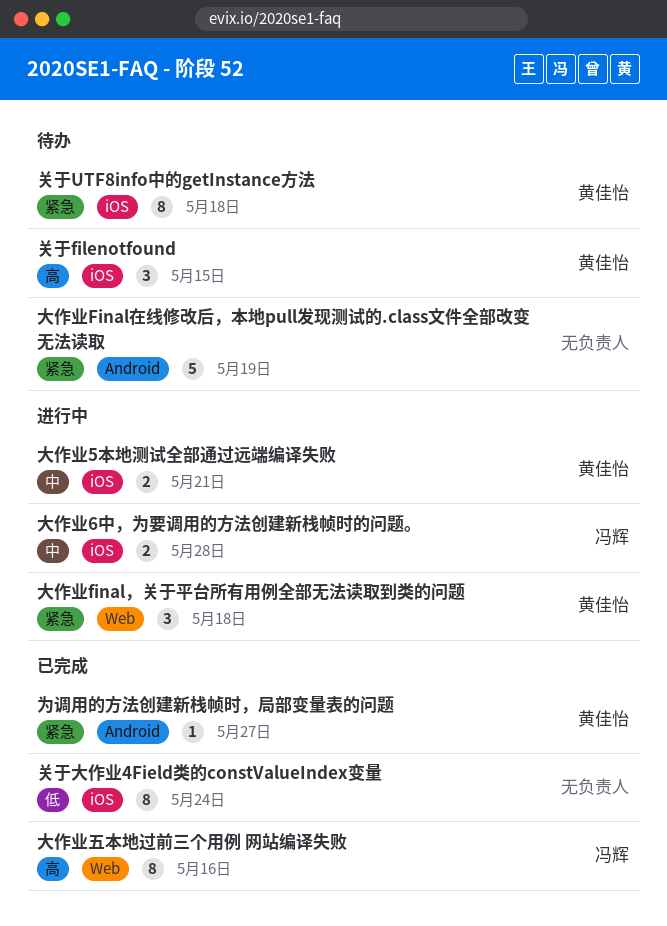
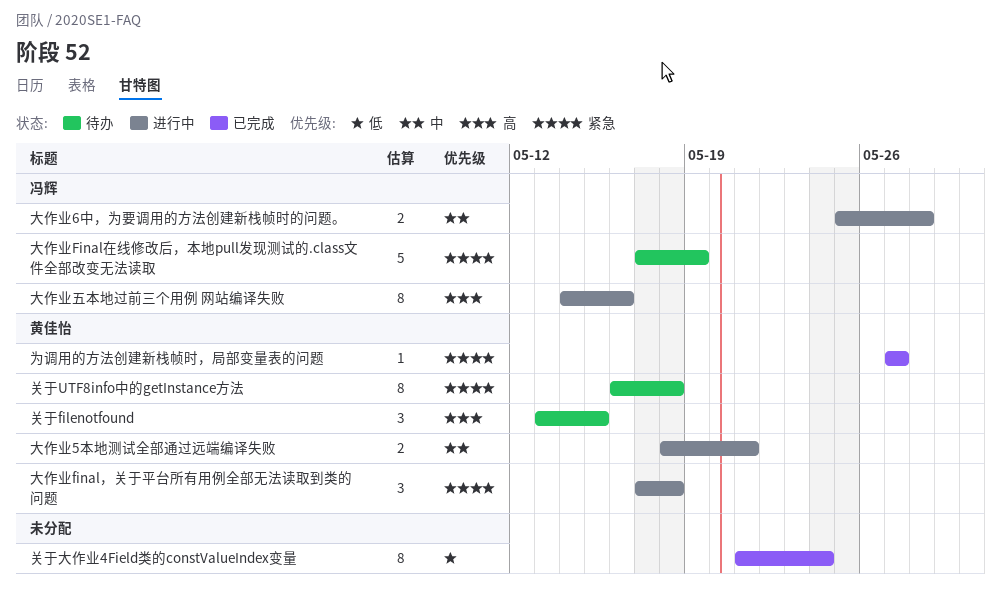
大作业Final在线修改后，本地pull发现测试的.class文件全部改变无法读取, owner: none -> 冯辉
大作业五本地过前三个用例 网站编译失败, status: 已完成 -> 进行中

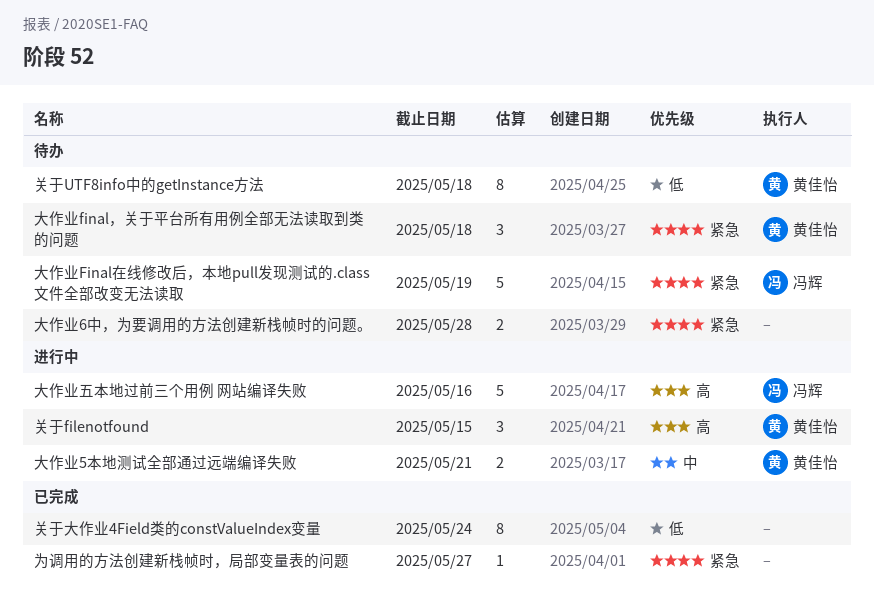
为调用的方法创建新栈帧时，局部变量表的问题, owner: 黄佳怡 -> none
关于filenotfound, status: 待办 -> 进行中
关于UTF8info中的getInstance方法, priority: 紧急 -> 低
大作业6中，为要调用的方法创建新栈帧时的问题。, status: 进行中 -> 待办
大作业6中，为要调用的方法创建新栈帧时的问题。, owner: 冯辉 -> none
大作业6中，为要调用的方法创建新栈帧时的问题。, priority: 中 -> 紧急
大作业final，关于平台所有用例全部无法读取到类的问题, status: 进行中 -> 待办
大作业五本地过前三个用例 网站编译失败, estimate: 8 -> 5

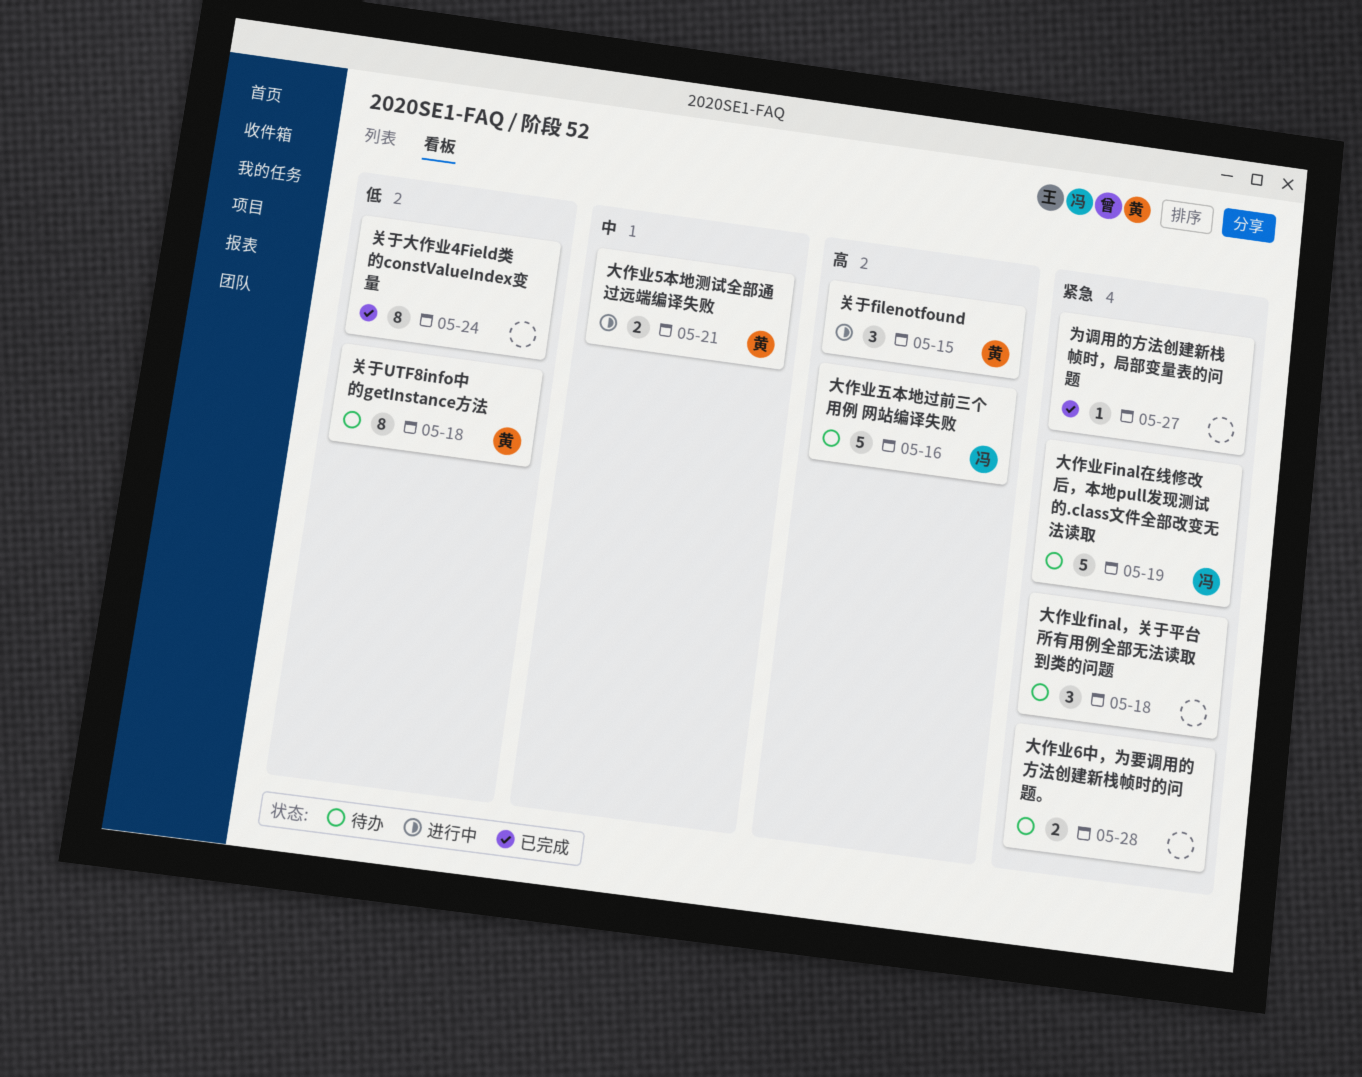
大作业final，关于平台所有用例全部无法读取到类的问题, owner: 黄佳怡 -> none
大作业五本地过前三个用例 网站编译失败, status: 进行中 -> 待办

